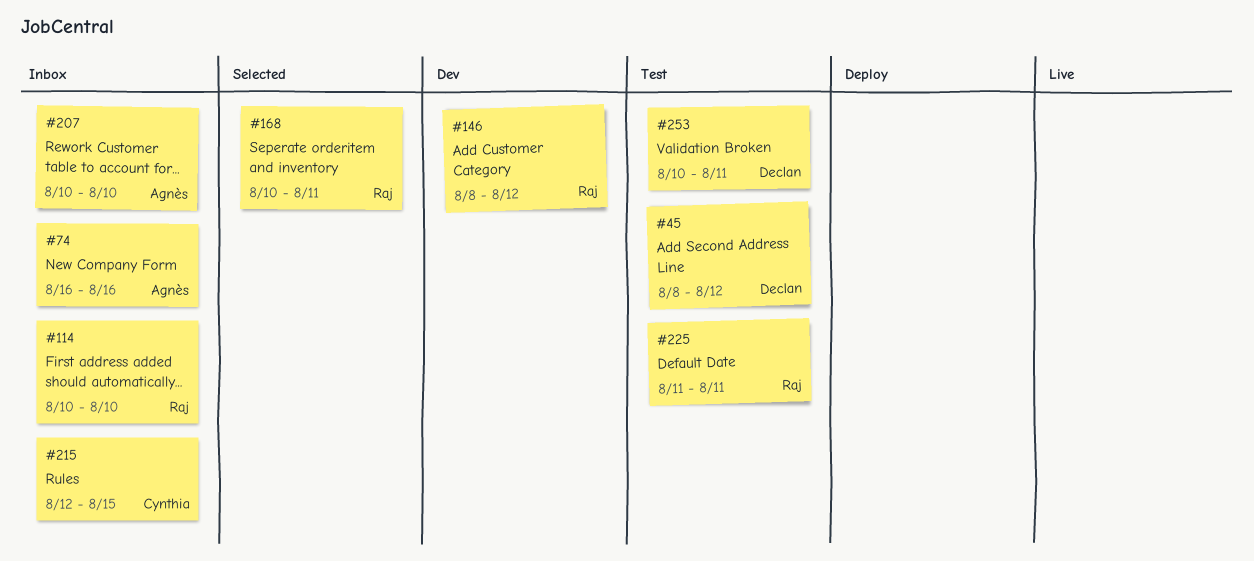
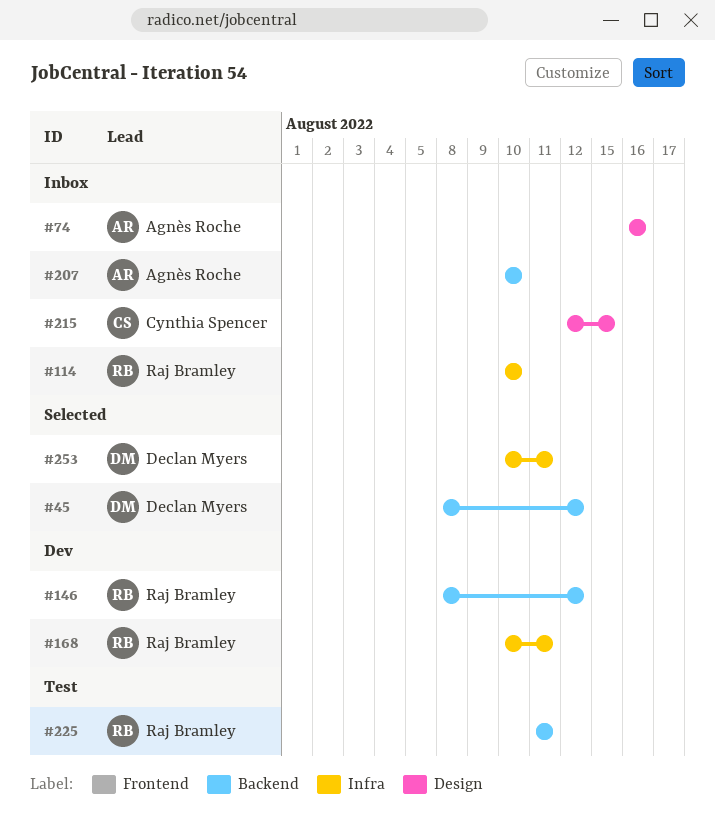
#45, status: Test -> Selected
#168, status: Selected -> Dev
#253, status: Test -> Selected

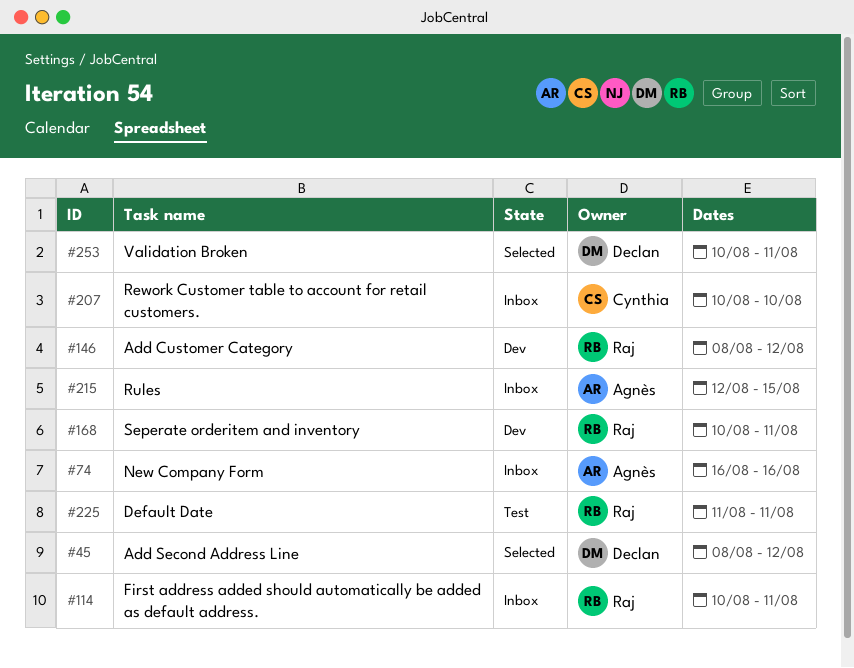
#114, due: Aug 10 -> Aug 11
#207, owner: Agnès Roche -> Cynthia Spencer
#215, owner: Cynthia Spencer -> Agnès Roche

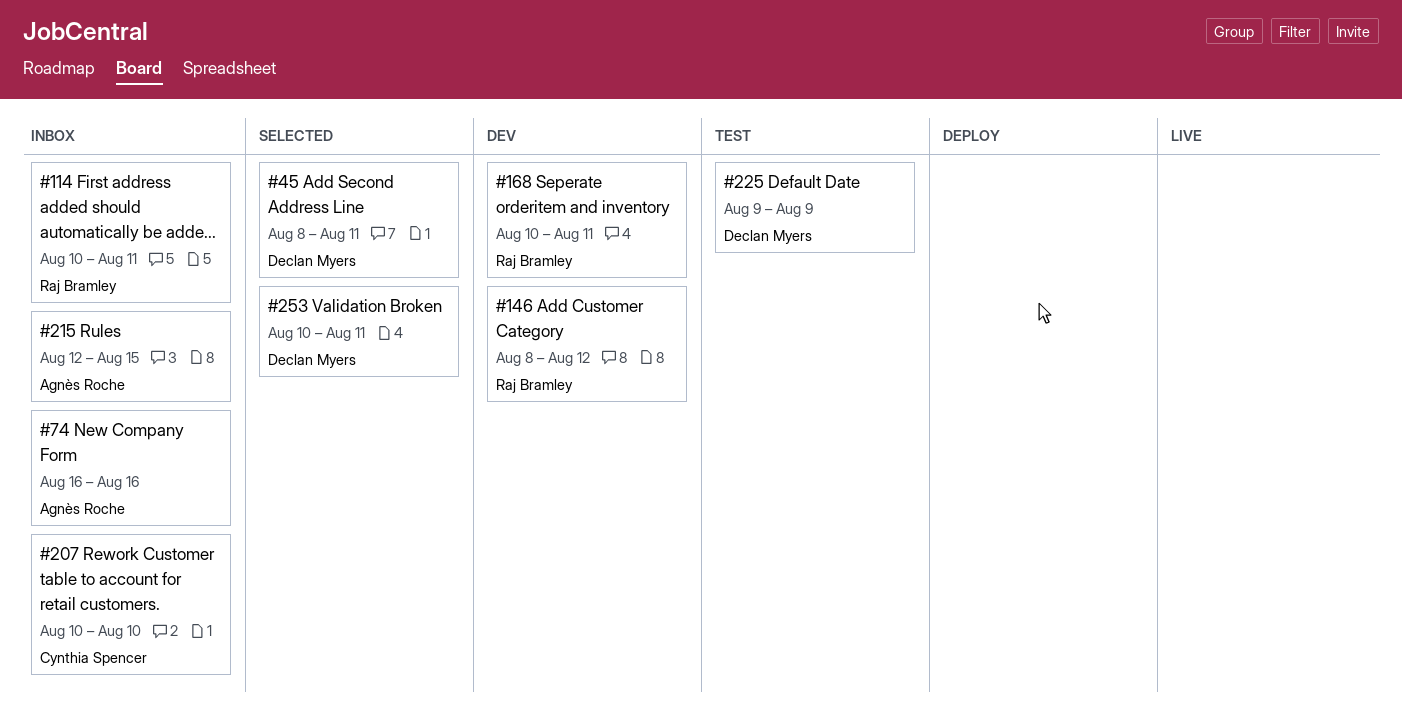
#45, due: Aug 12 -> Aug 11
#225, owner: Raj Bramley -> Declan Myers
#225, start: Aug 11 -> Aug 9
#225, due: Aug 11 -> Aug 9

